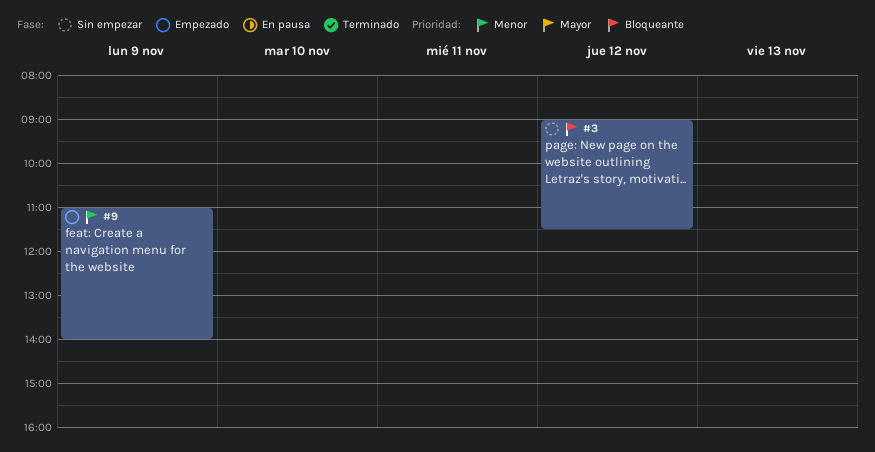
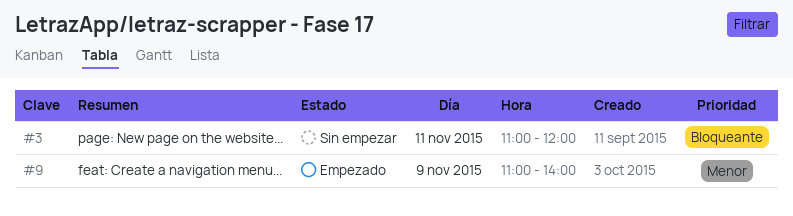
#3, day: Nov 12 -> Nov 11
#3, begins: 09:00 -> 11:00
#3, ends: 11:30 -> 12:00

